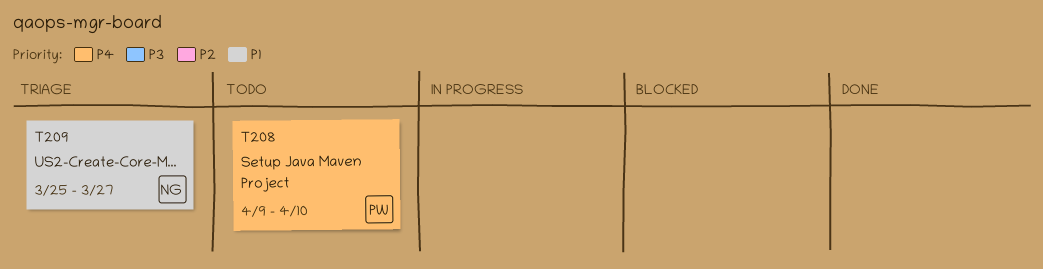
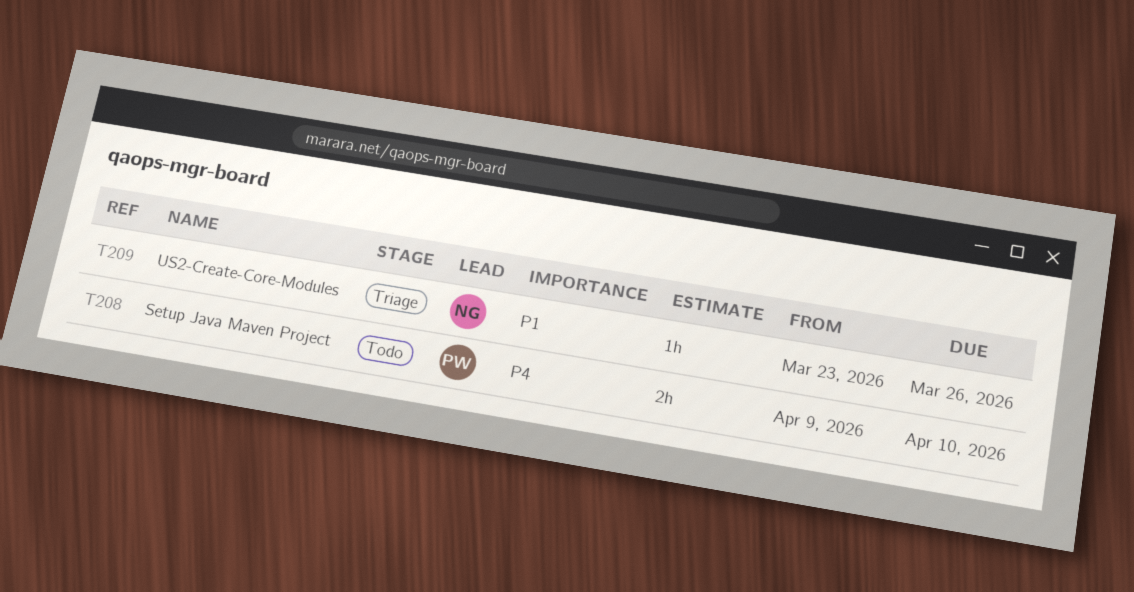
T209, start: Mar 25 -> Mar 23
T209, due: Mar 27 -> Mar 26

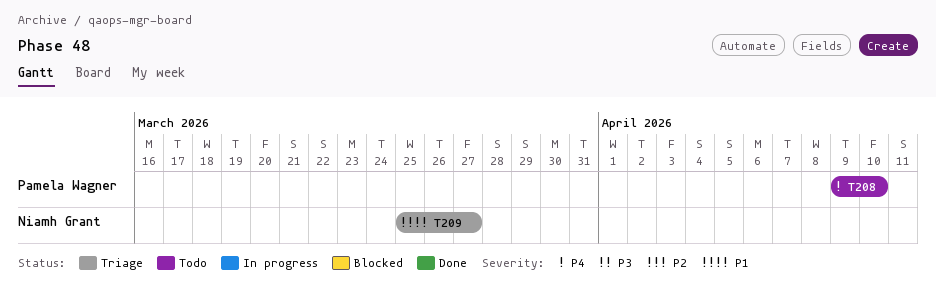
T209, start: Mar 23 -> Mar 25
T209, due: Mar 26 -> Mar 27

